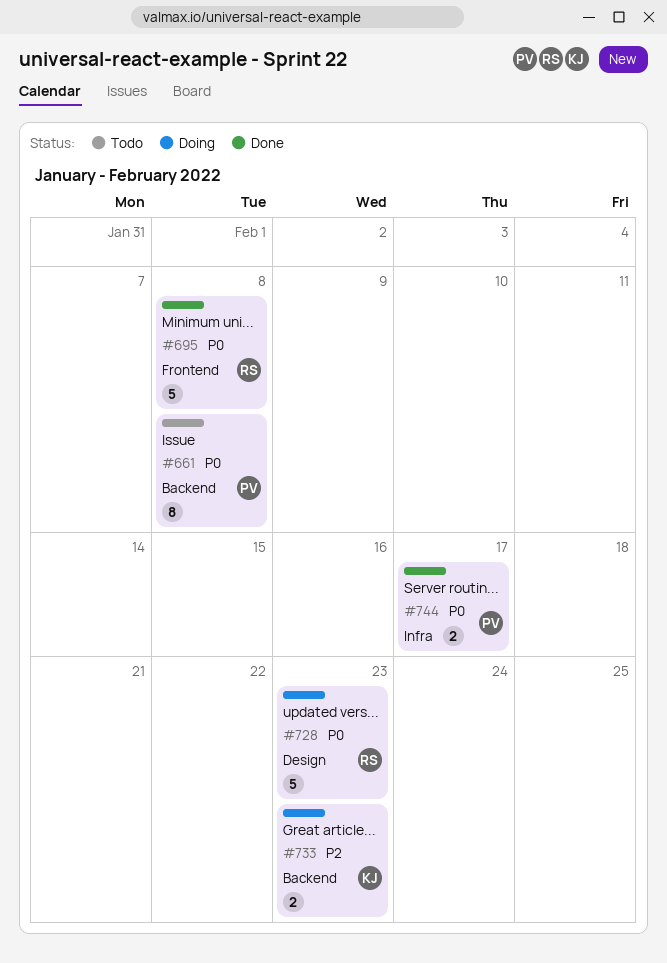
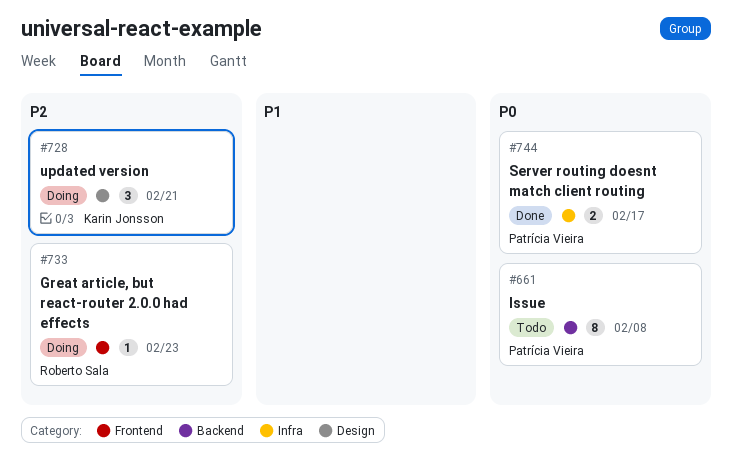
#695: present -> none
#728, owner: Roberto Sala -> Karin Jonsson
#728, priority: P0 -> P2
#728, estimate: 5 -> 3
#728, due: Feb 23 -> Feb 21
#733, owner: Karin Jonsson -> Roberto Sala
#733, label: Backend -> Frontend
#733, estimate: 2 -> 1

